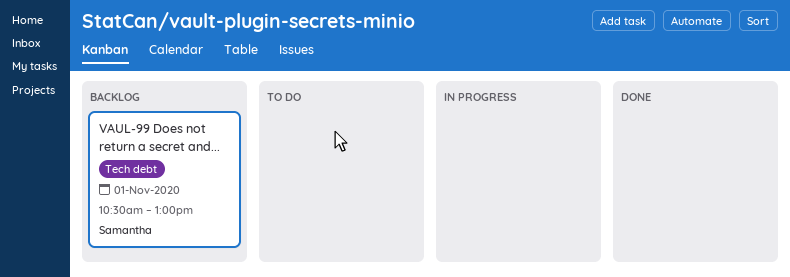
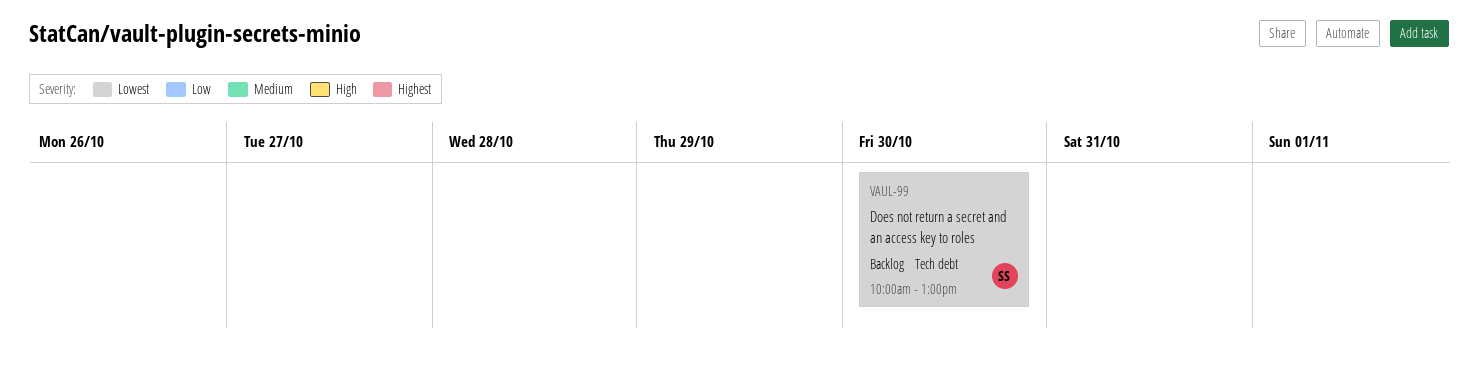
VAUL-99, day: Nov 1 -> Oct 30
VAUL-99, begins: 10:30 -> 10:00

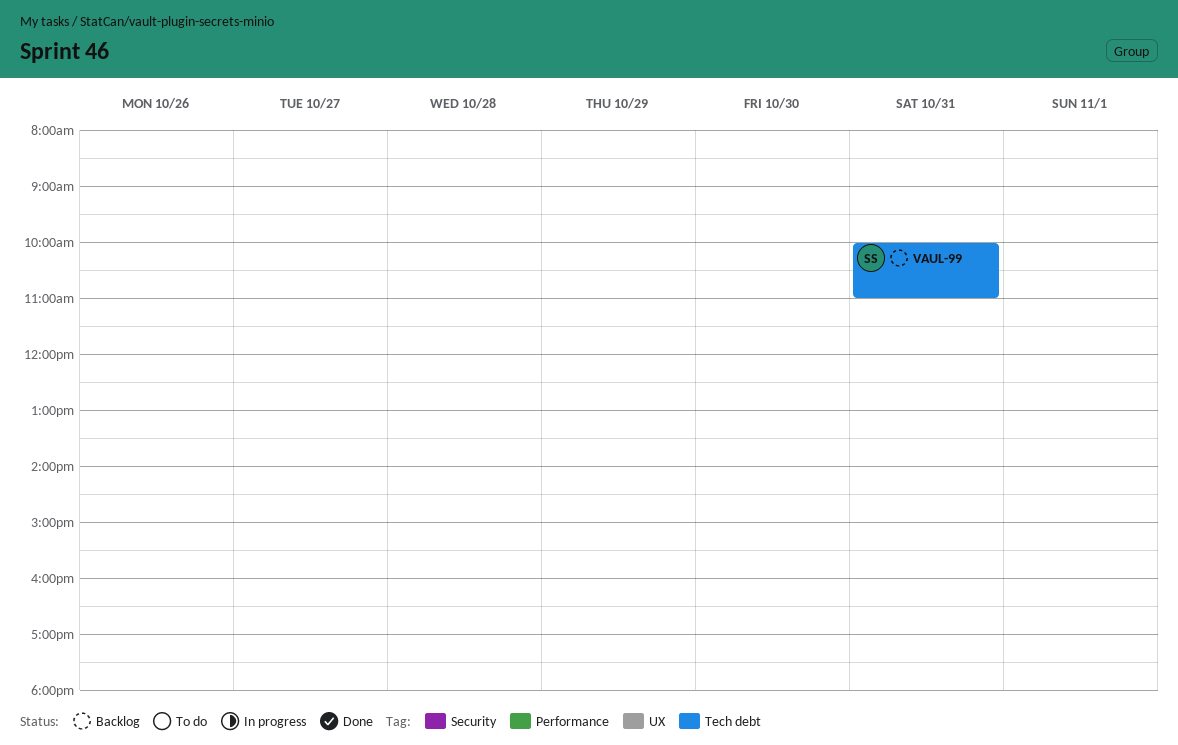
VAUL-99, day: Oct 30 -> Oct 31
VAUL-99, ends: 13:00 -> 11:00

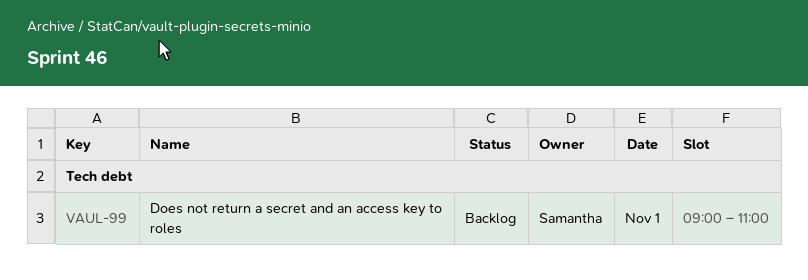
VAUL-99, day: Oct 31 -> Nov 1
VAUL-99, begins: 10:00 -> 09:00

